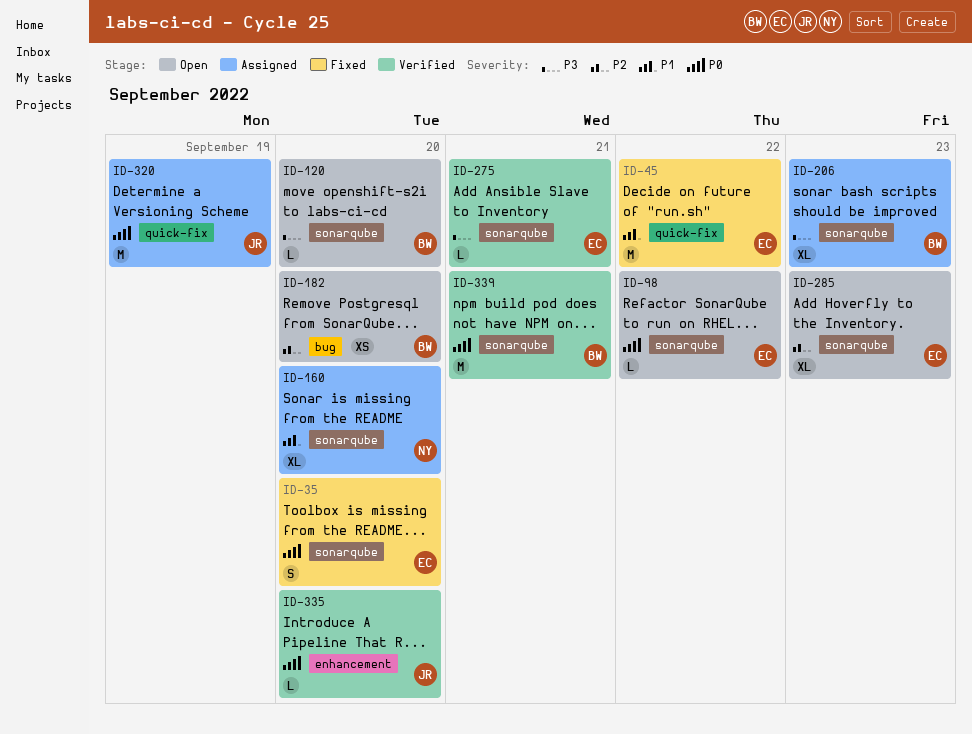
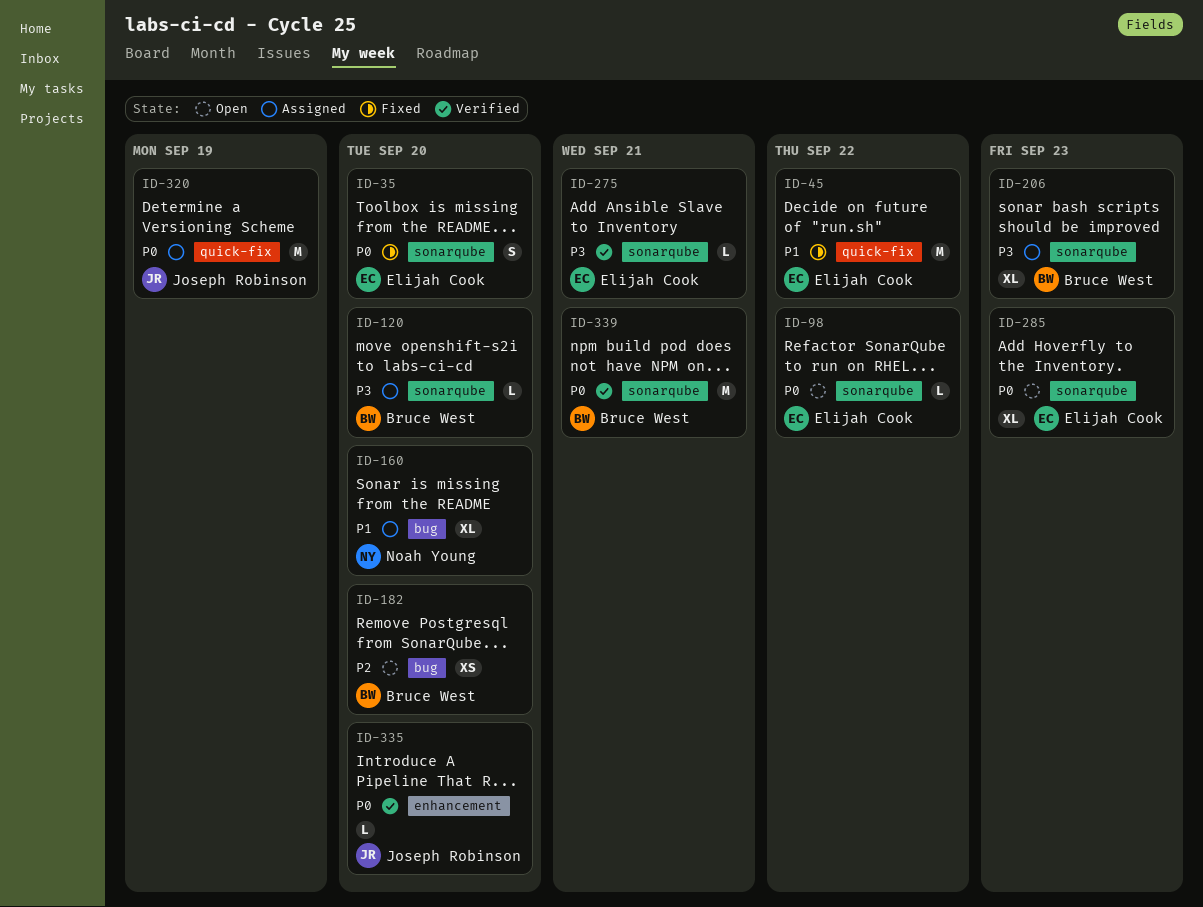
ID-120, status: Open -> Assigned
ID-160, label: sonarqube -> bug
ID-285, priority: P2 -> P0

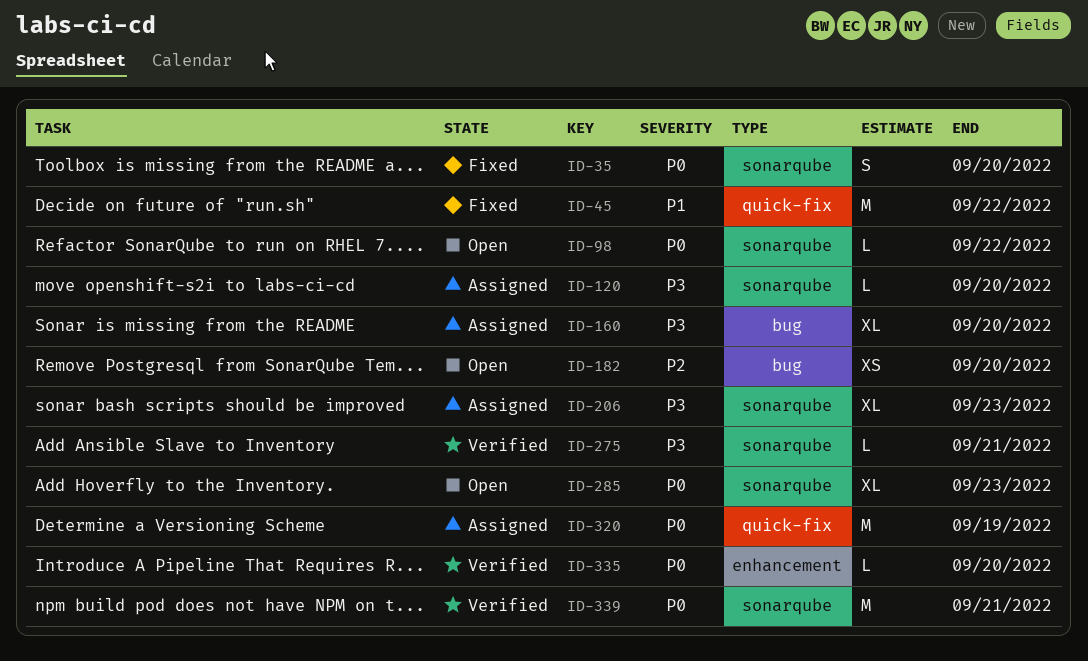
ID-160, priority: P1 -> P3

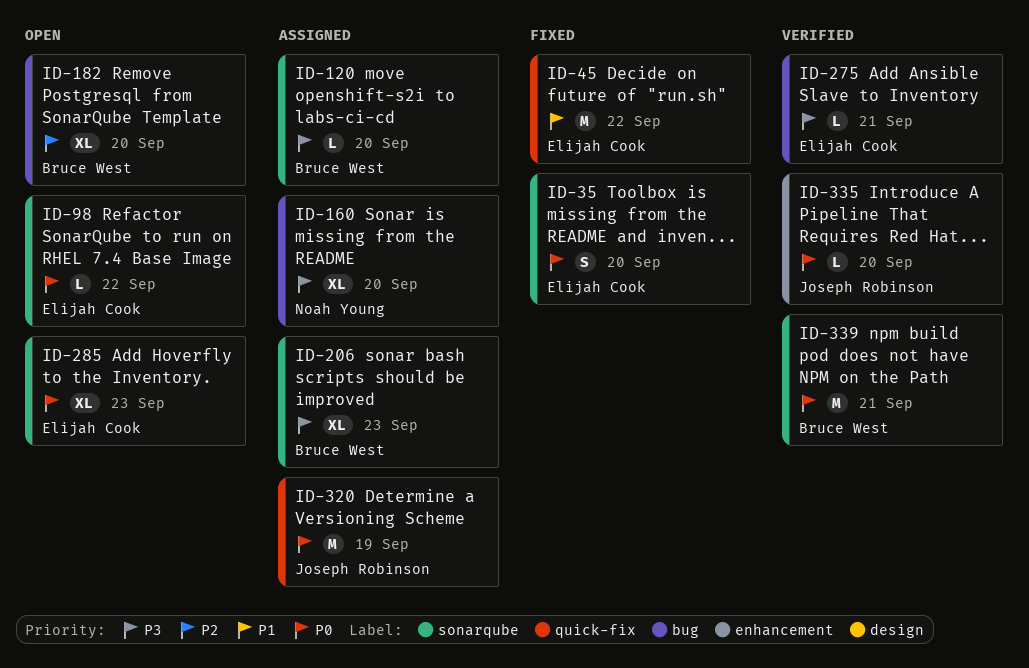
ID-182, estimate: XS -> XL
ID-275, label: sonarqube -> bug

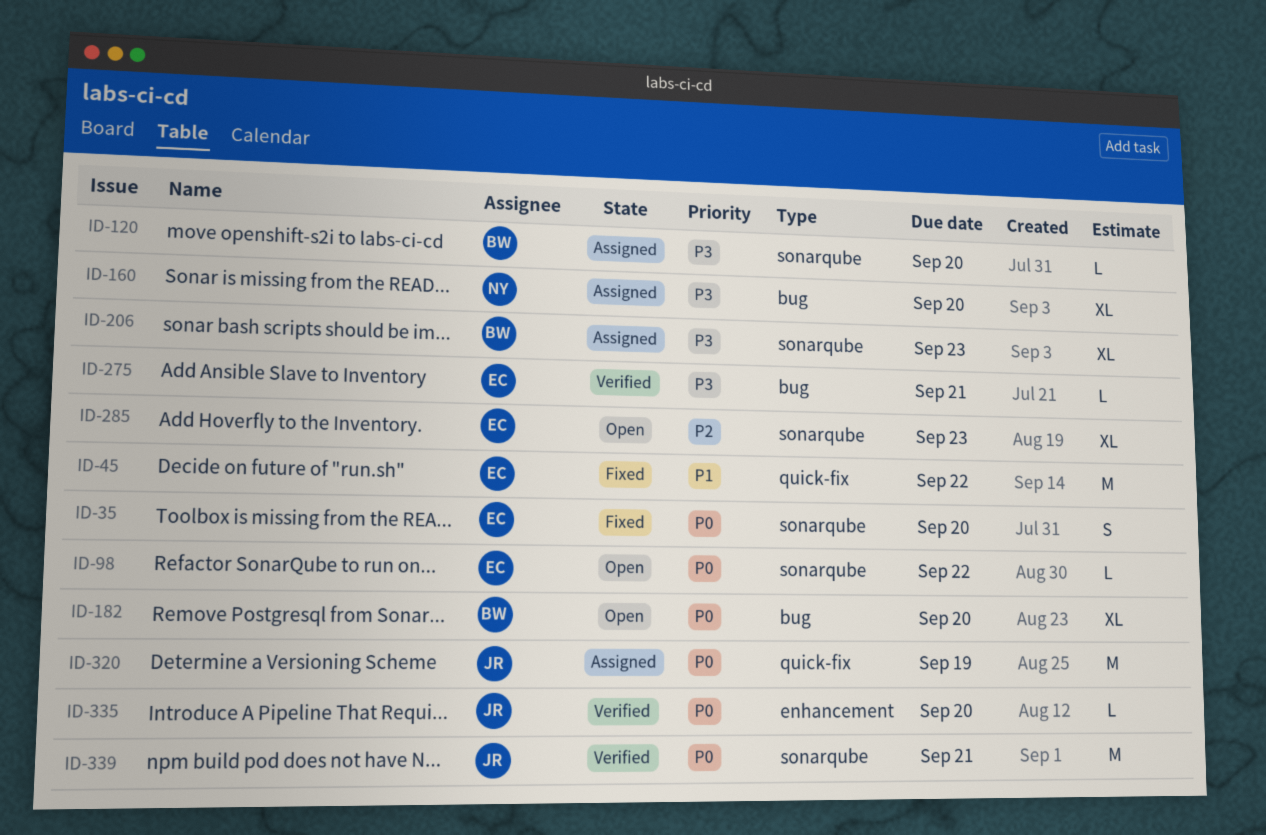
ID-182, priority: P2 -> P0
ID-285, priority: P0 -> P2
ID-339, owner: Bruce West -> Joseph Robinson

